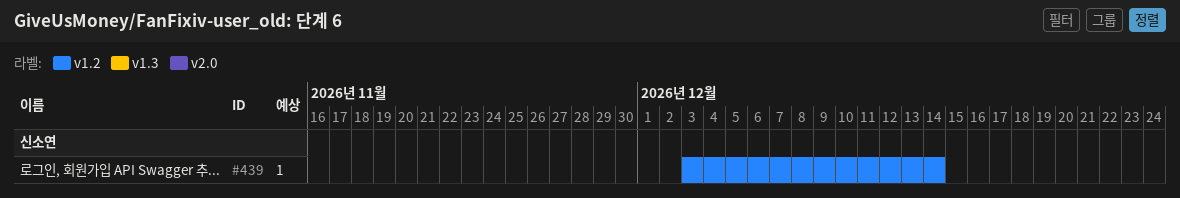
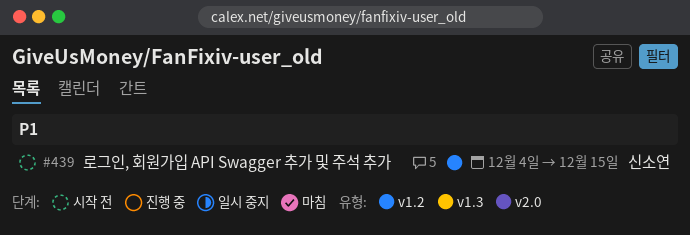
#439, start: Dec 3 -> Dec 4
#439, due: Dec 14 -> Dec 15

